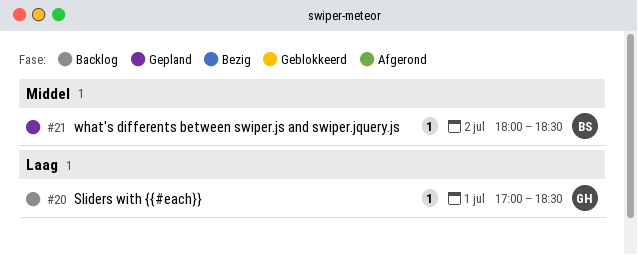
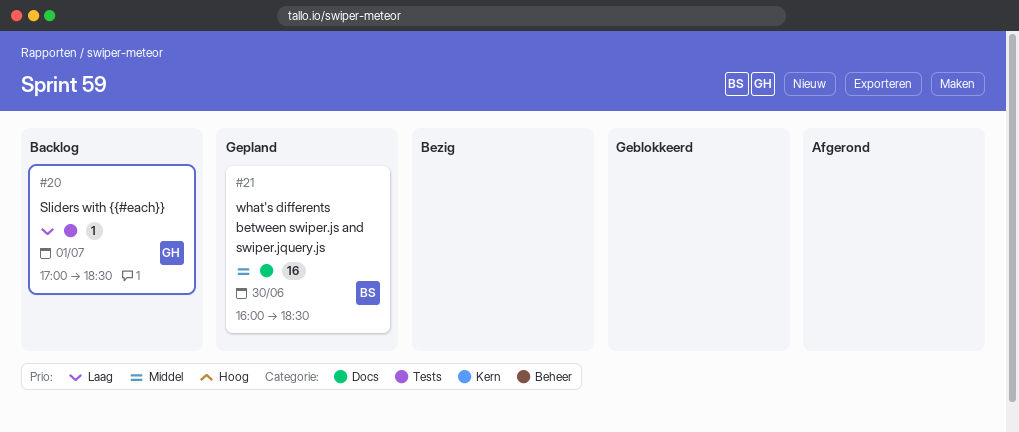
#21, estimate: 1 -> 16
#21, day: Jul 2 -> Jun 30
#21, begins: 18:00 -> 16:00

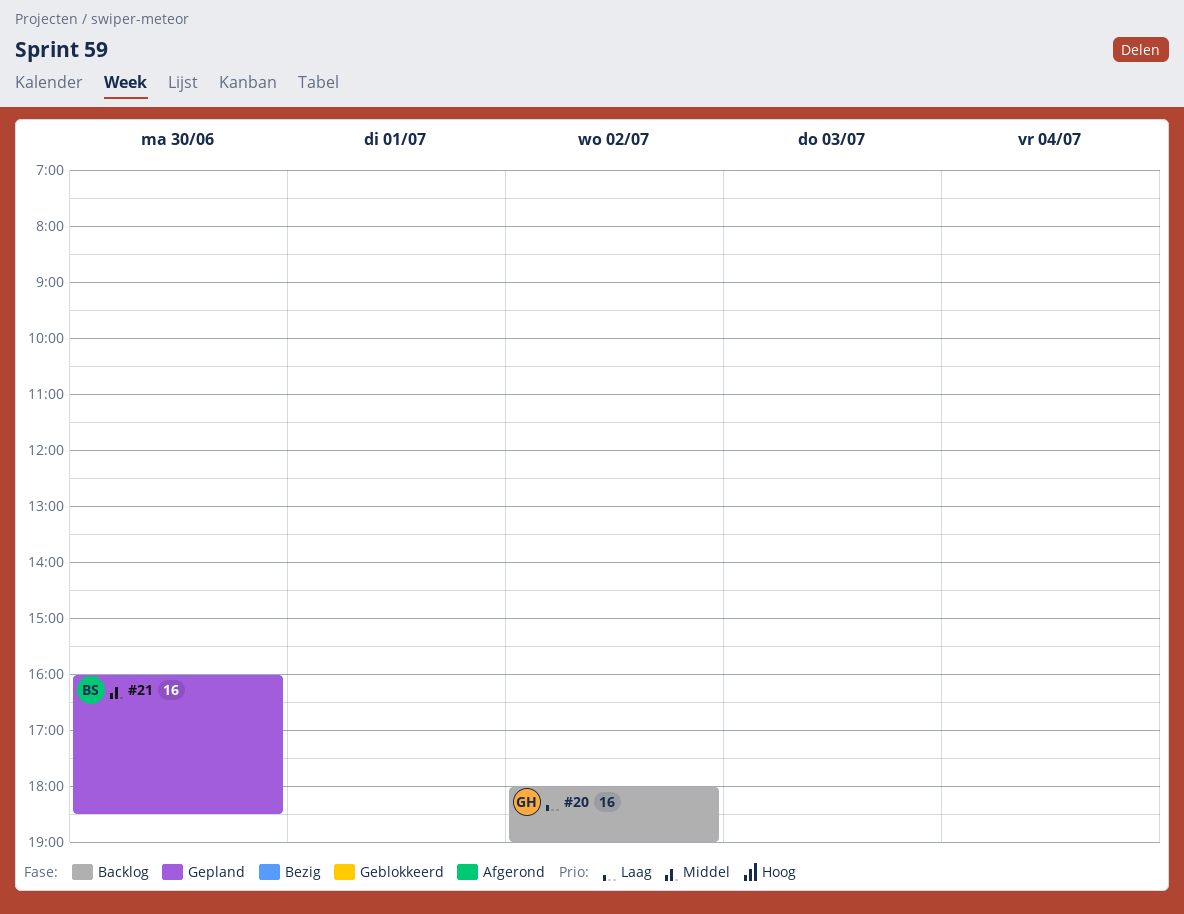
#20, estimate: 1 -> 16
#20, day: Jul 1 -> Jul 2
#20, begins: 17:00 -> 18:00
#20, ends: 18:30 -> 19:00

